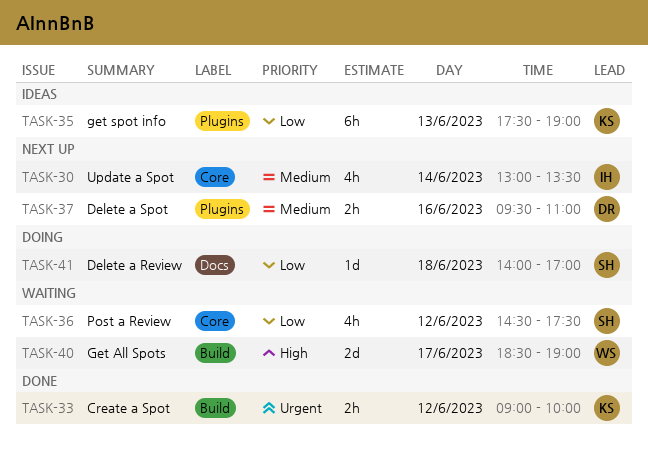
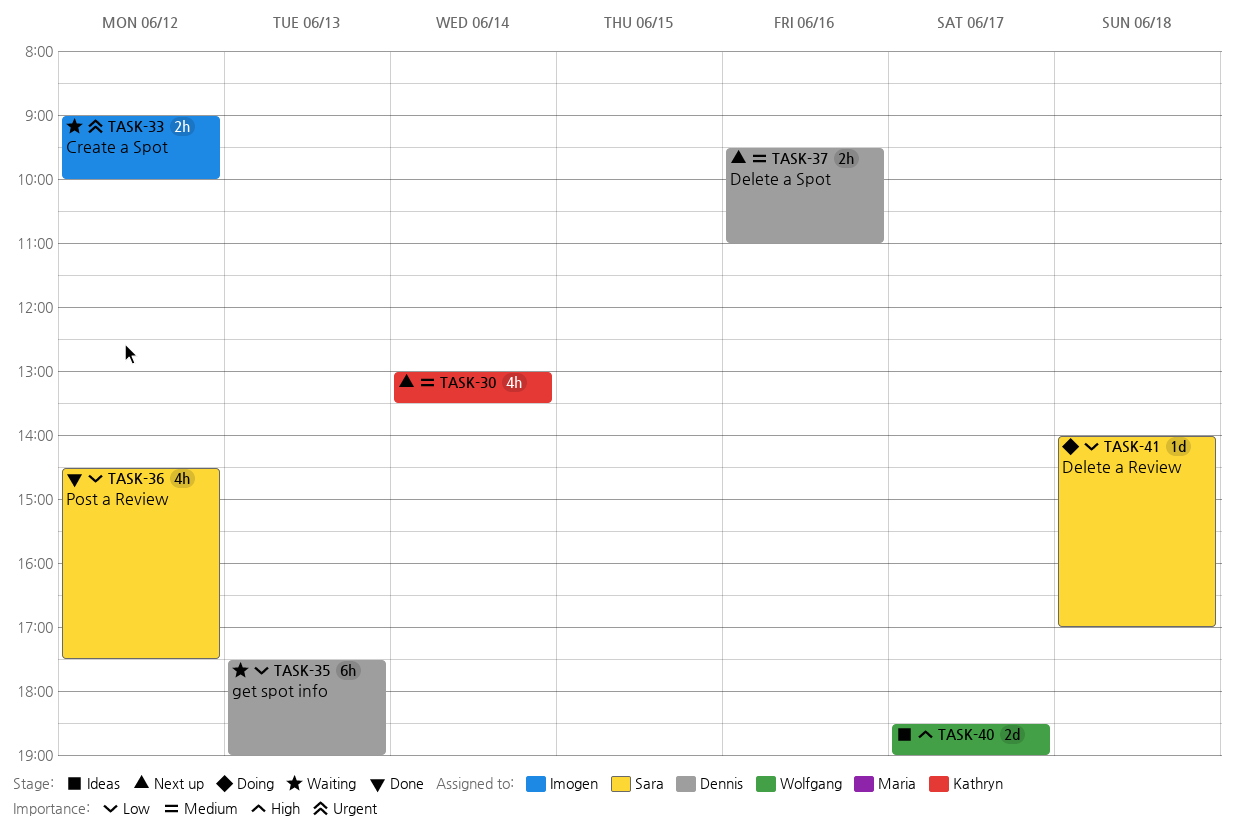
TASK-30, owner: Imogen -> Kathryn
TASK-33, status: Done -> Waiting
TASK-33, owner: Kathryn -> Imogen
TASK-35, status: Ideas -> Waiting
TASK-35, owner: Kathryn -> Dennis
TASK-36, status: Waiting -> Done
TASK-40, status: Waiting -> Ideas

